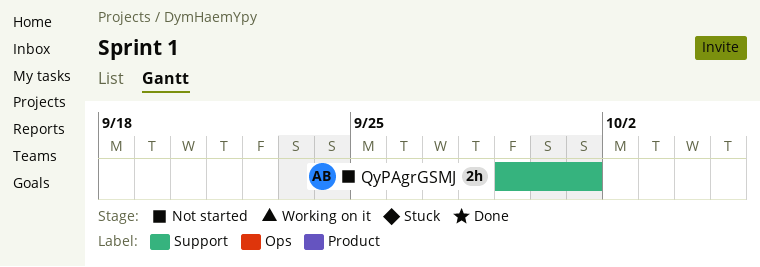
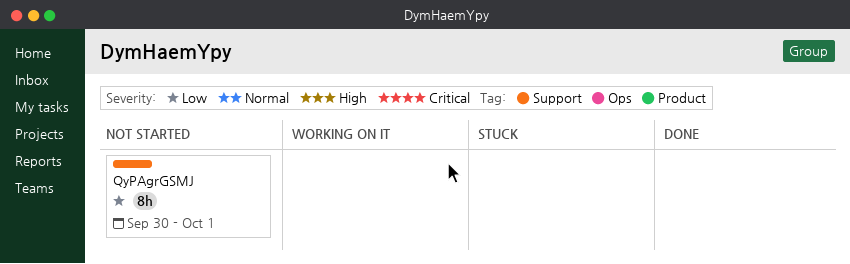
QyPAgrGSMJ, estimate: 2h -> 8h
QyPAgrGSMJ, start: Sep 29 -> Sep 30

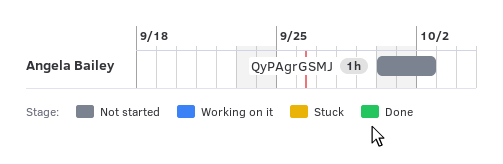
QyPAgrGSMJ, estimate: 8h -> 1h
QyPAgrGSMJ, due: Oct 1 -> Oct 2

